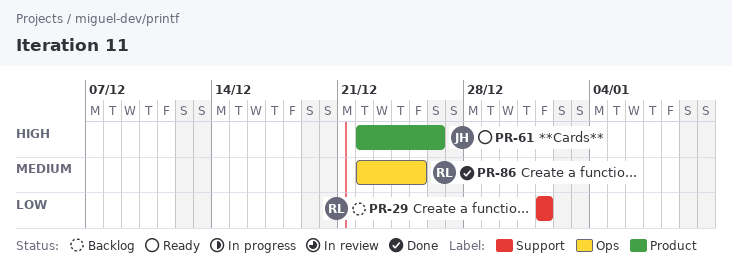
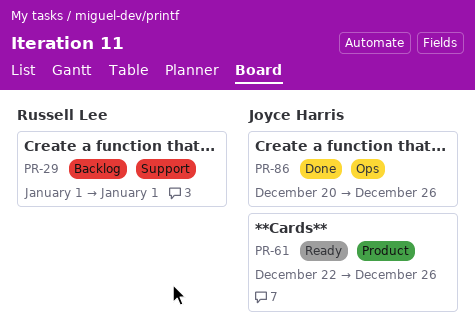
PR-86, owner: Russell Lee -> Joyce Harris
PR-86, start: Dec 22 -> Dec 20
PR-86, due: Dec 25 -> Dec 26

